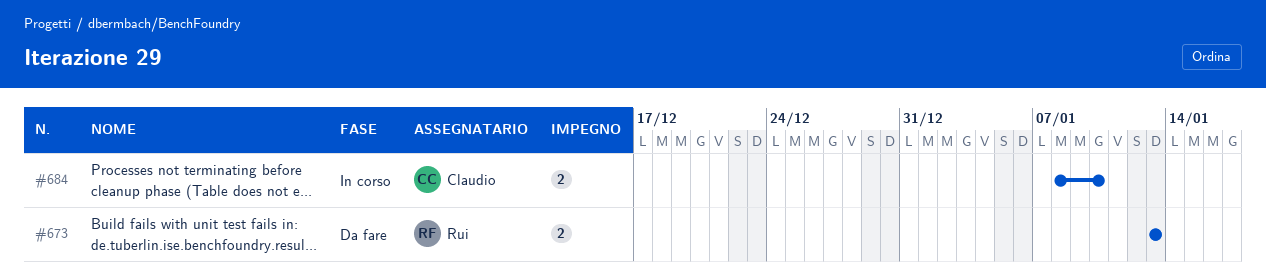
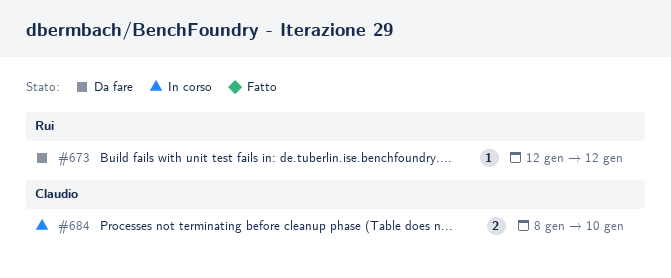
#673, estimate: 2 -> 1
#673, start: Jan 13 -> Jan 12
#673, due: Jan 13 -> Jan 12

